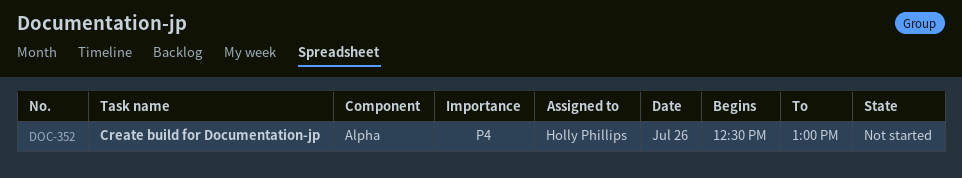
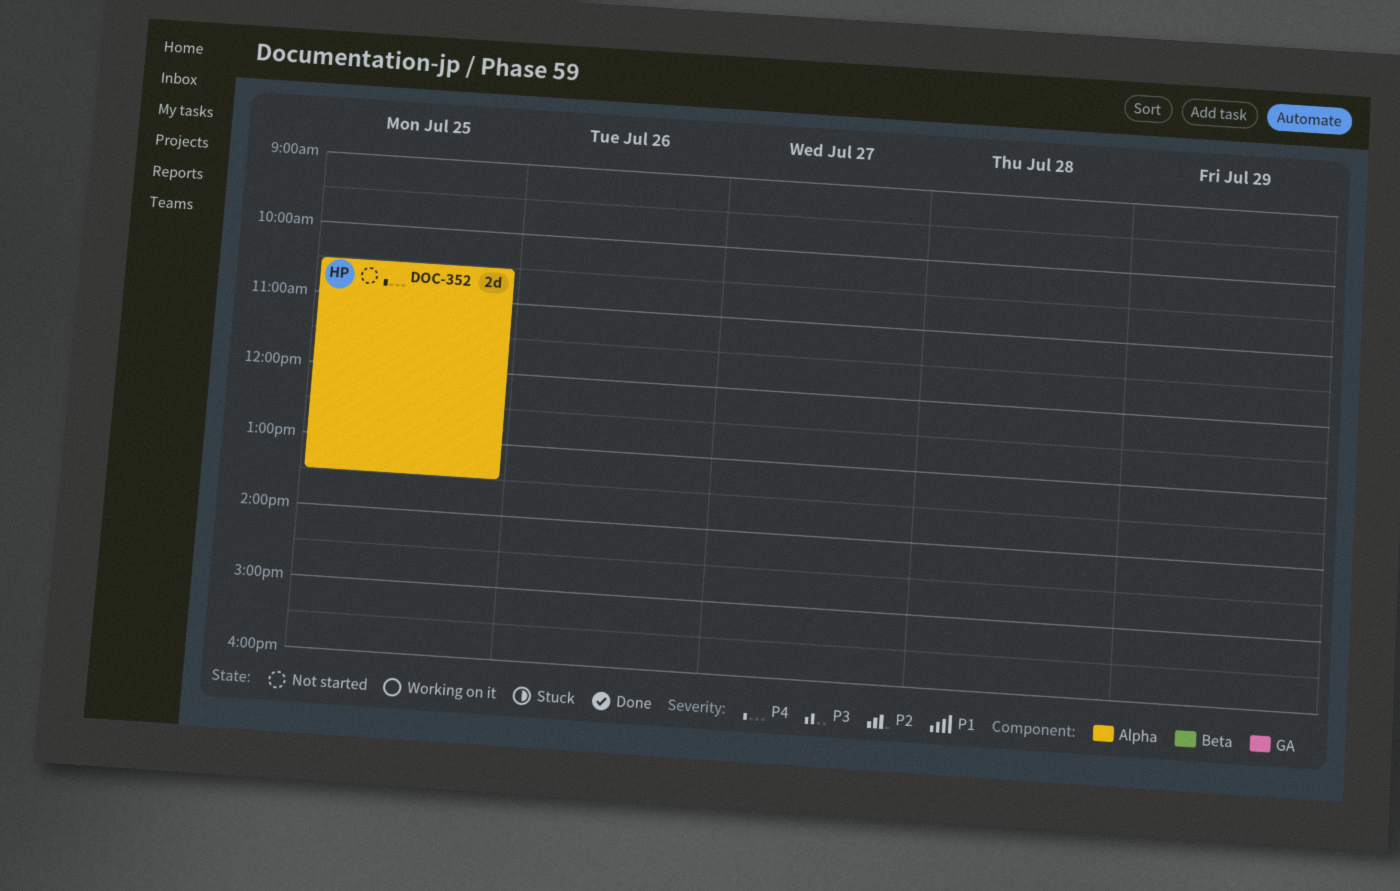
DOC-352, day: Jul 26 -> Jul 25
DOC-352, begins: 12:30 -> 10:30
DOC-352, ends: 13:00 -> 13:30

